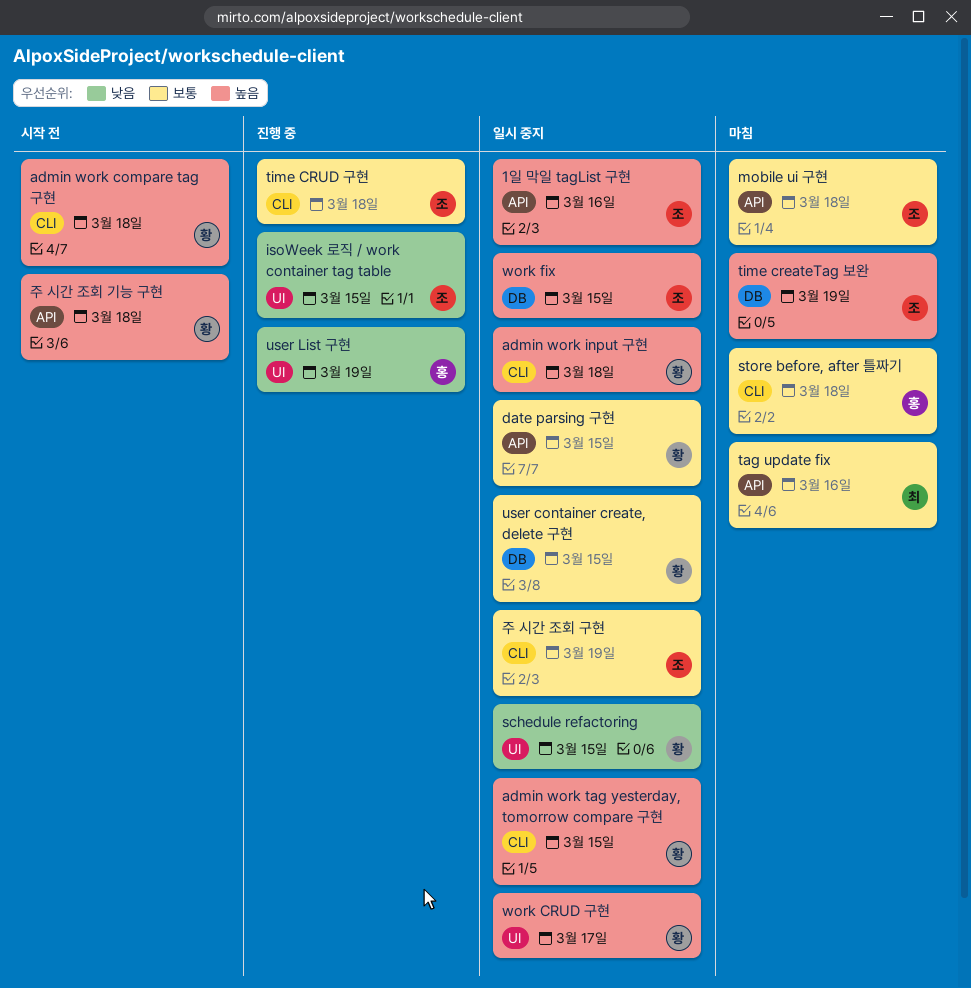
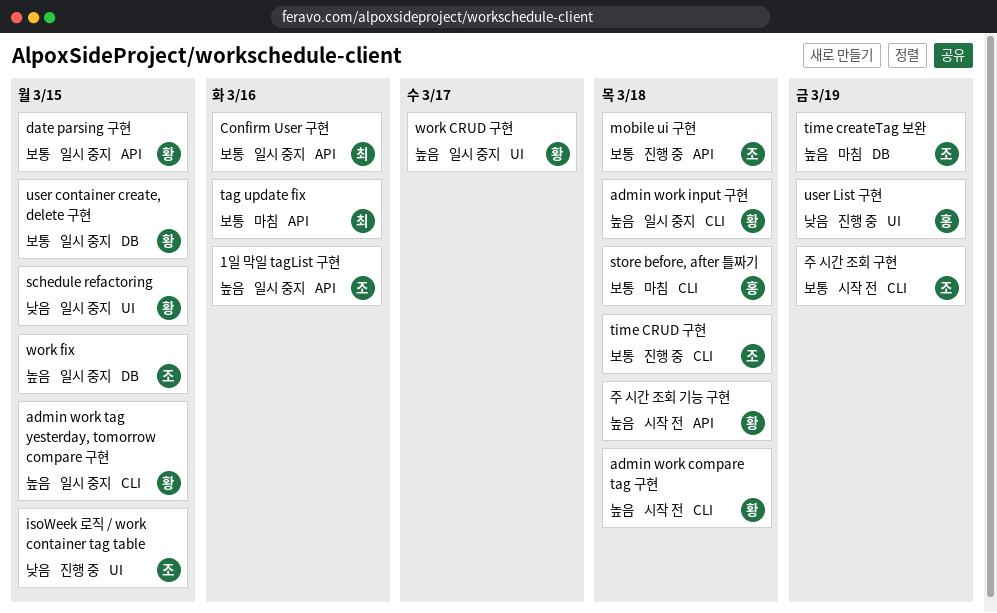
Confirm User 구현: none -> present
mobile ui 구현, status: 마침 -> 진행 중
주 시간 조회 구현, status: 일시 중지 -> 시작 전

